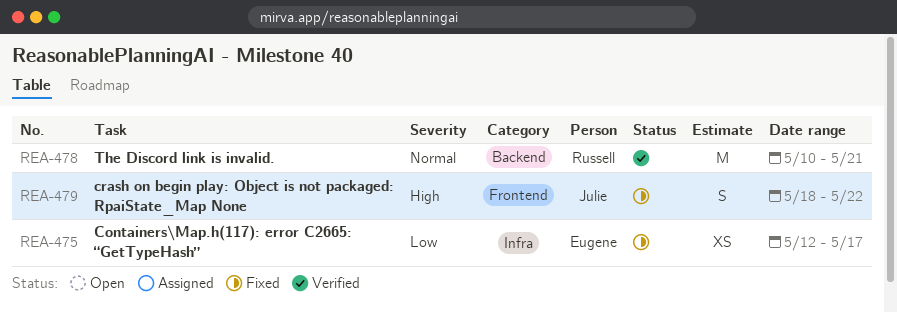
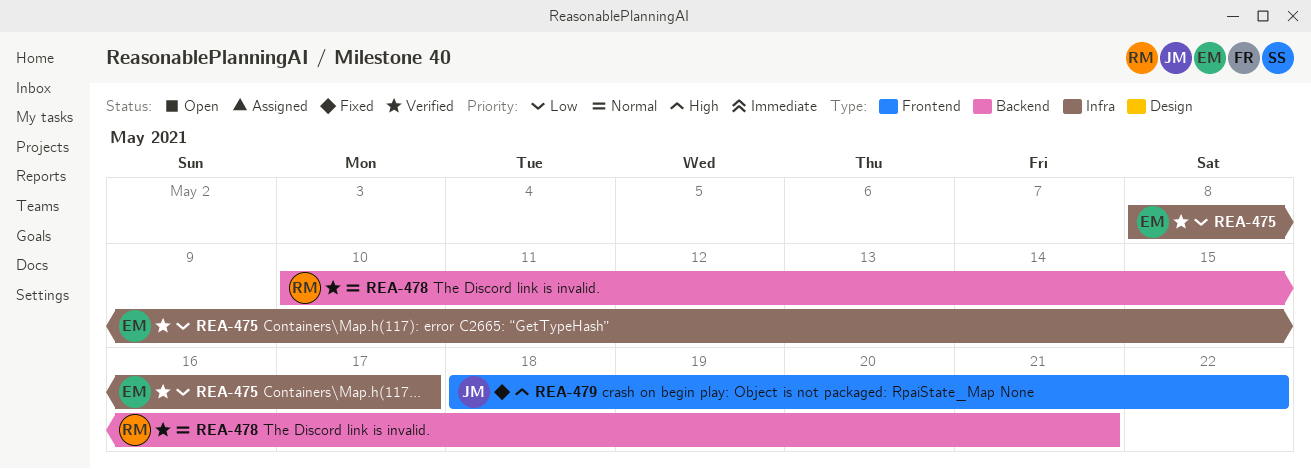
REA-475, status: Fixed -> Verified
REA-475, start: May 12 -> May 8

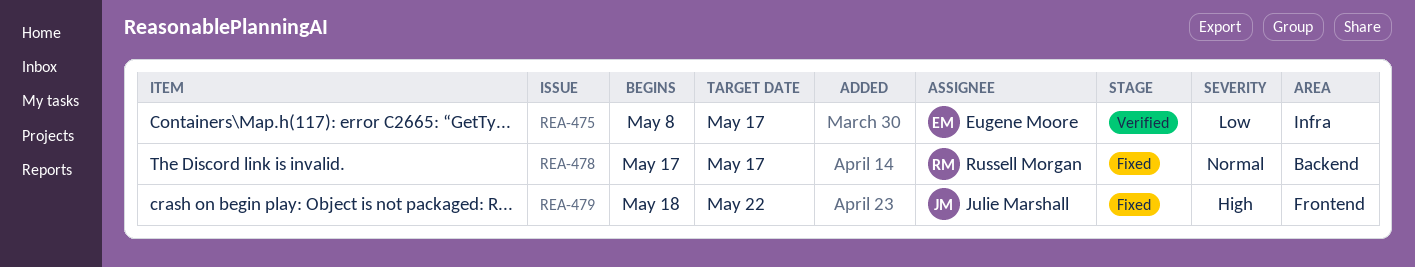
REA-478, status: Verified -> Fixed
REA-478, start: May 10 -> May 17
REA-478, due: May 21 -> May 17

